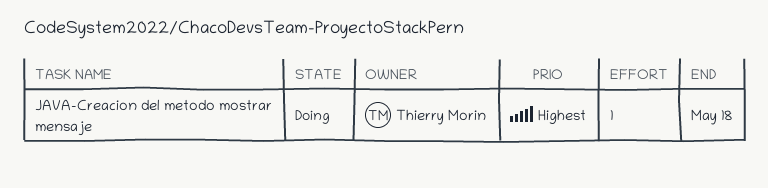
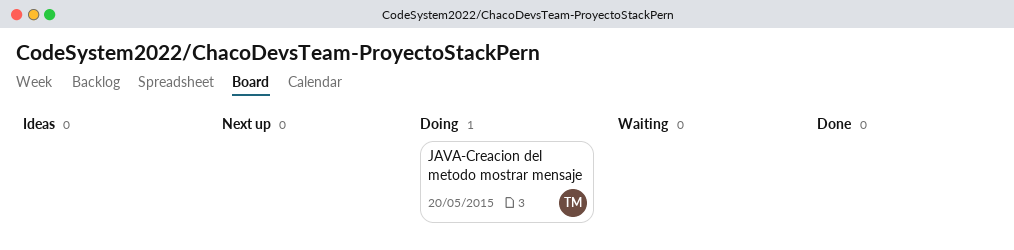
JAVA-Creacion del metodo mostrar mensaje, due: May 18 -> May 20

